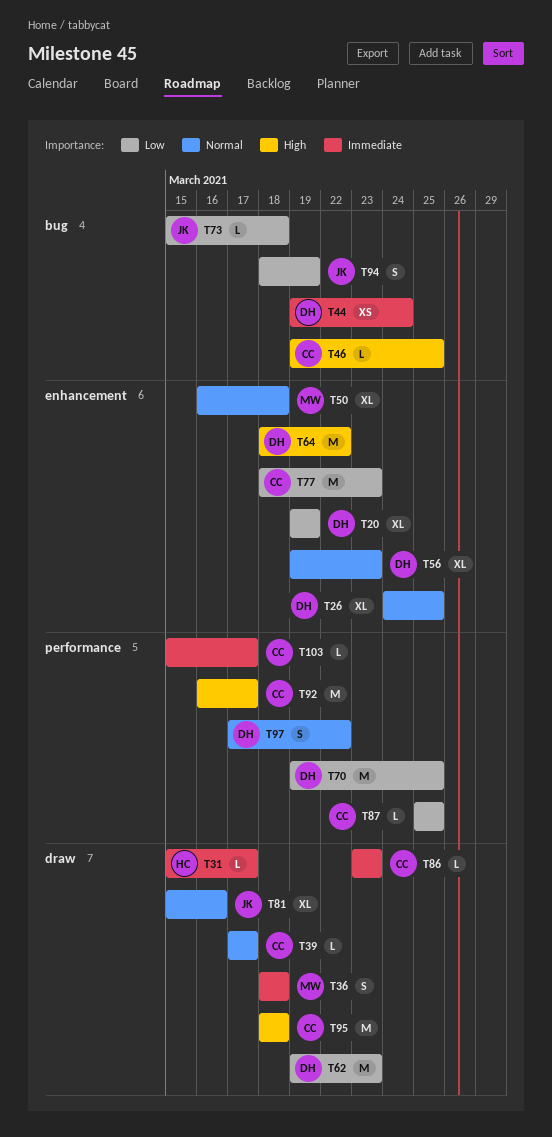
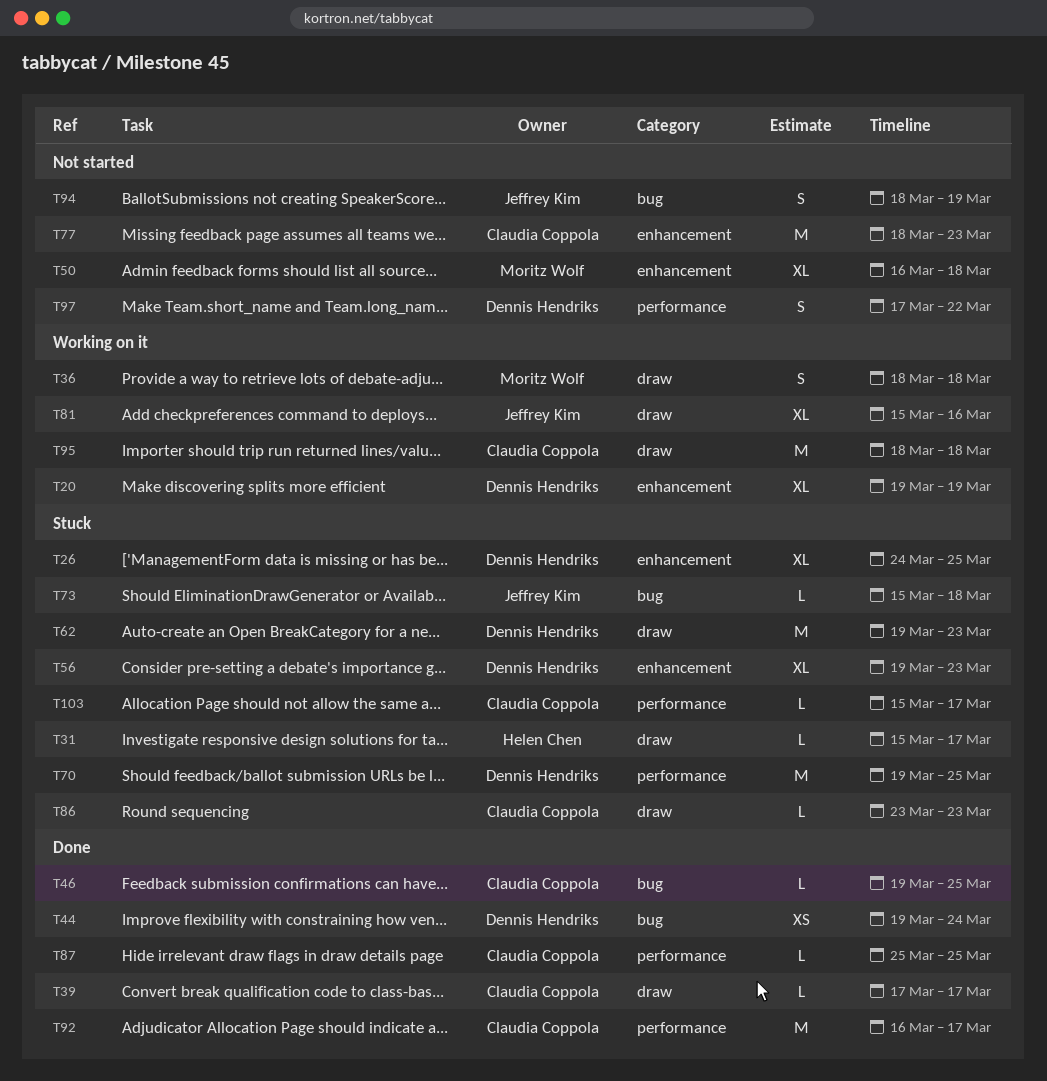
T64: present -> none

